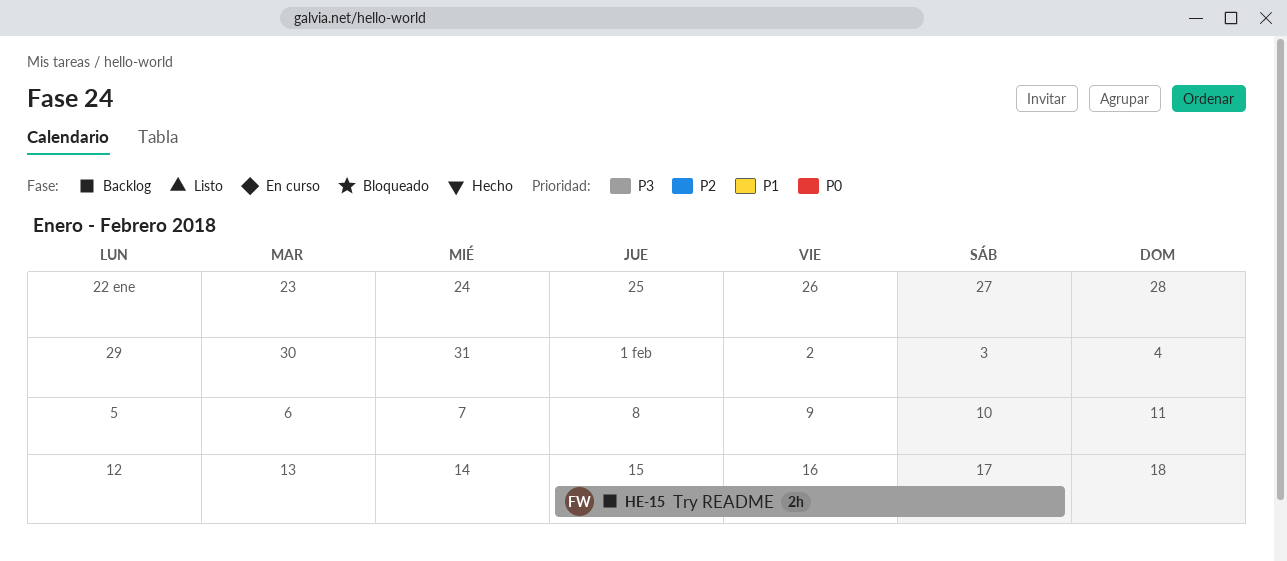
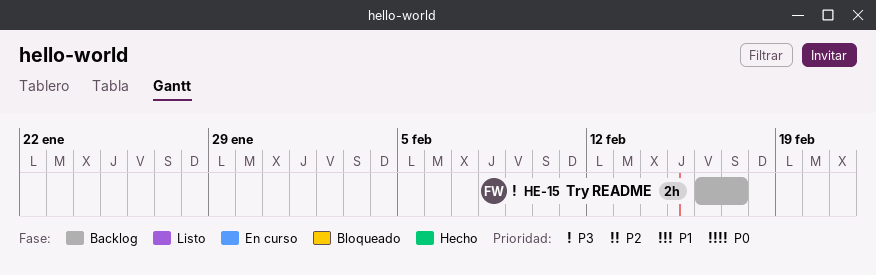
HE-15, start: Feb 15 -> Feb 16

